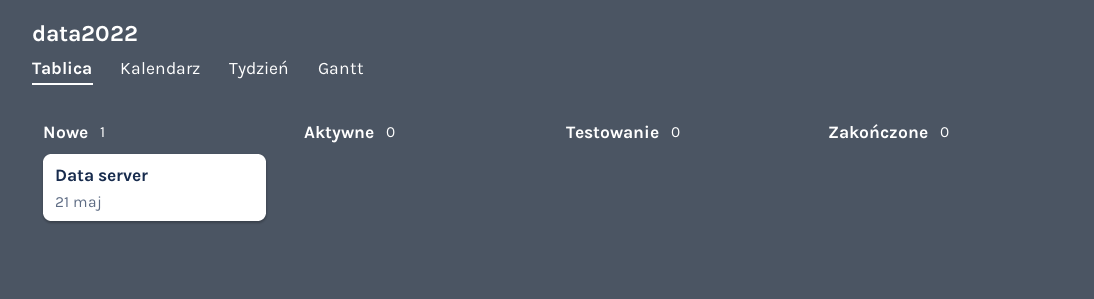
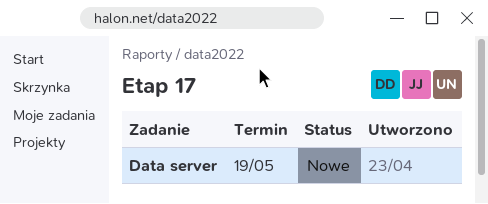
Data server, due: May 21 -> May 19

